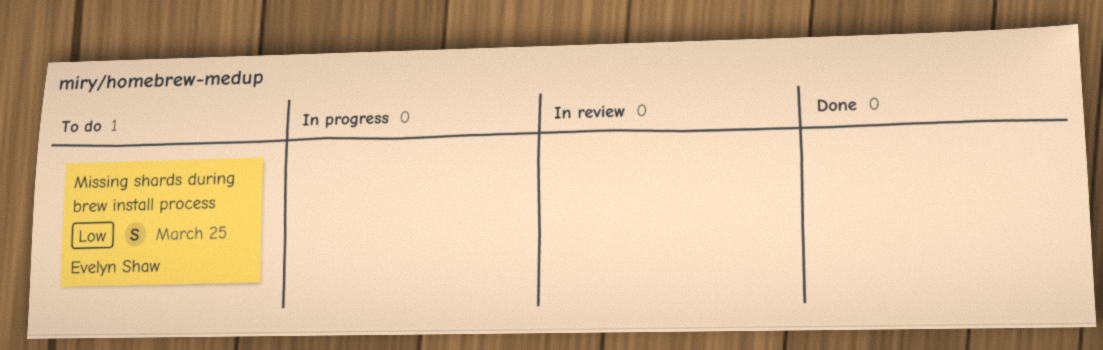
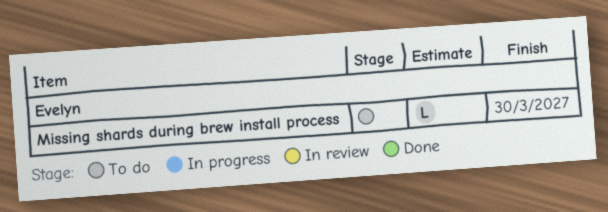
Missing shards during brew install process, estimate: S -> L
Missing shards during brew install process, due: Mar 25 -> Mar 30

